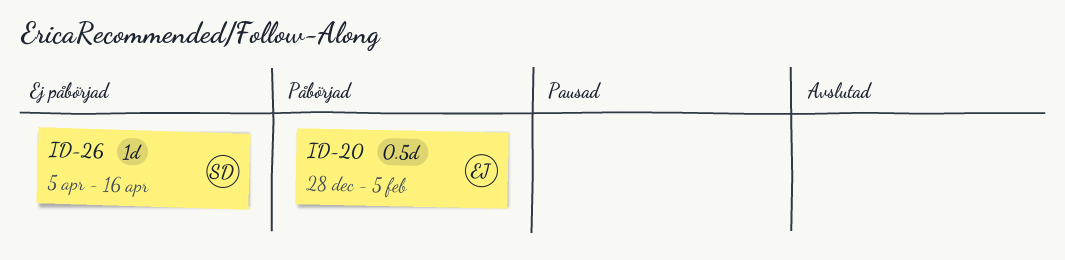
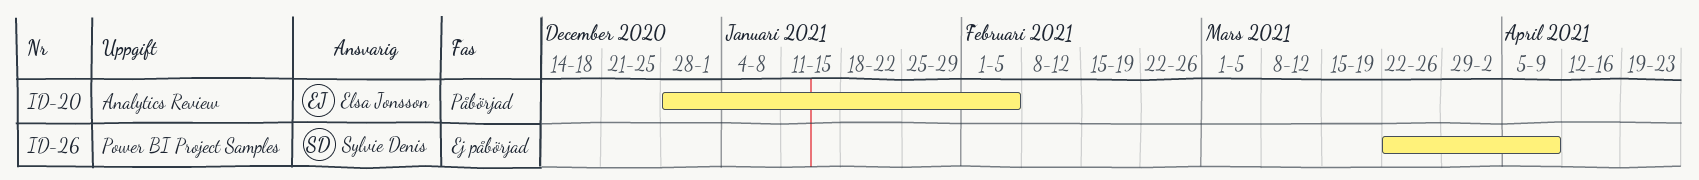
ID-26, start: Apr 5 -> Mar 22
ID-26, due: Apr 16 -> Apr 9

